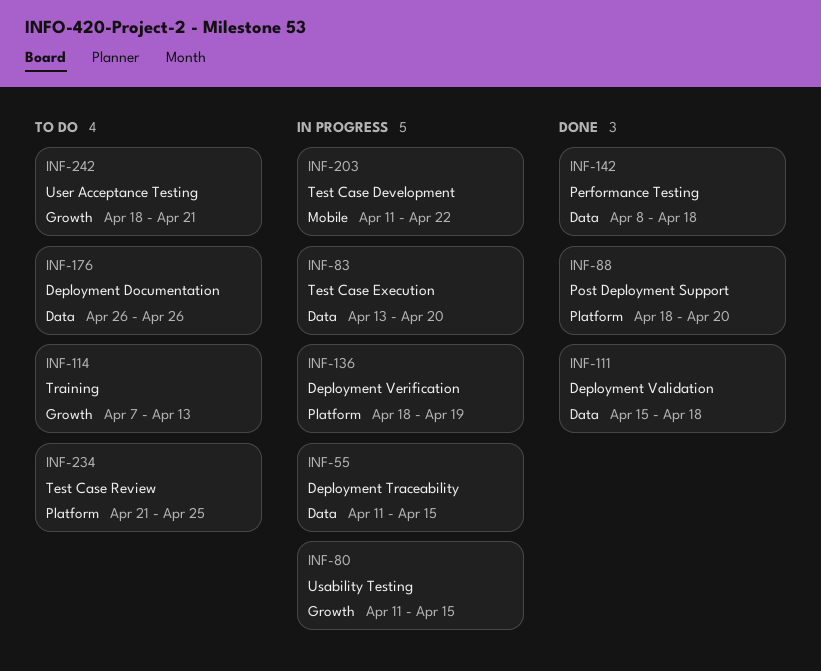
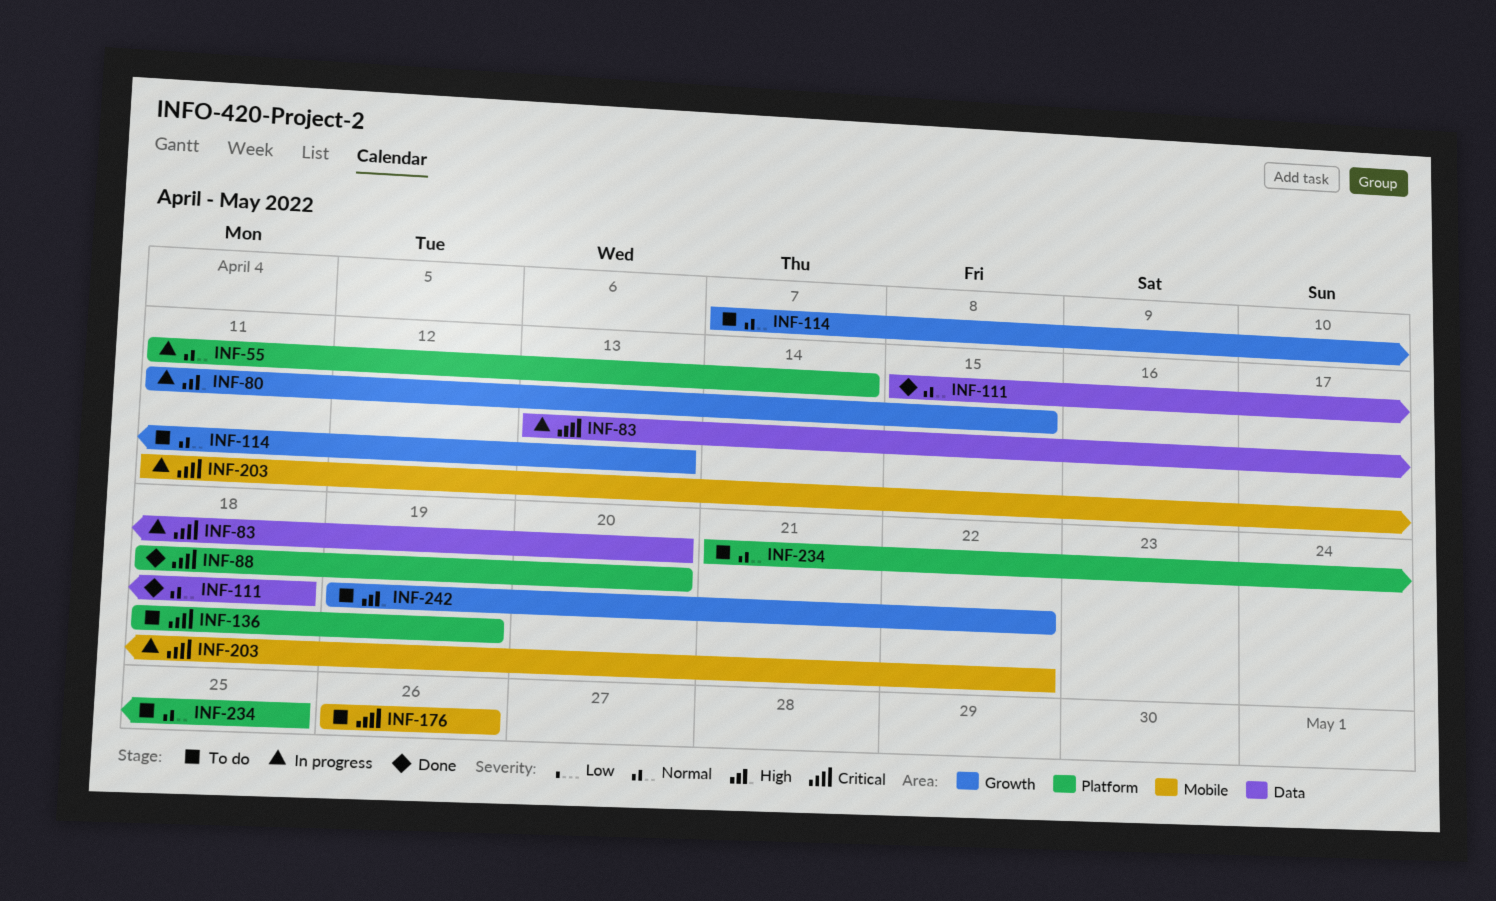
INF-55, label: Data -> Platform
INF-55, due: Apr 15 -> Apr 14
INF-136, status: In progress -> To do
INF-142: present -> none
INF-176, label: Data -> Mobile
INF-242, start: Apr 18 -> Apr 19
INF-242, due: Apr 21 -> Apr 22

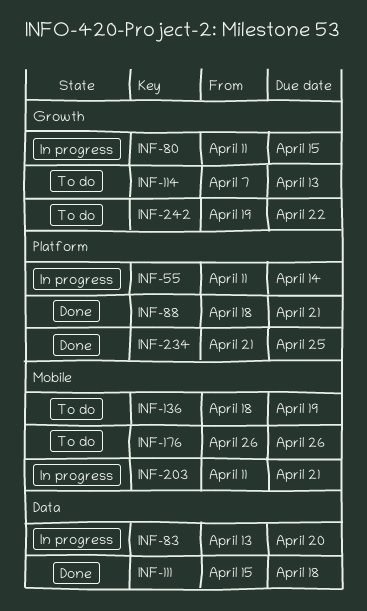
INF-88, due: Apr 20 -> Apr 21
INF-136, label: Platform -> Mobile
INF-203, due: Apr 22 -> Apr 21
INF-234, status: To do -> Done

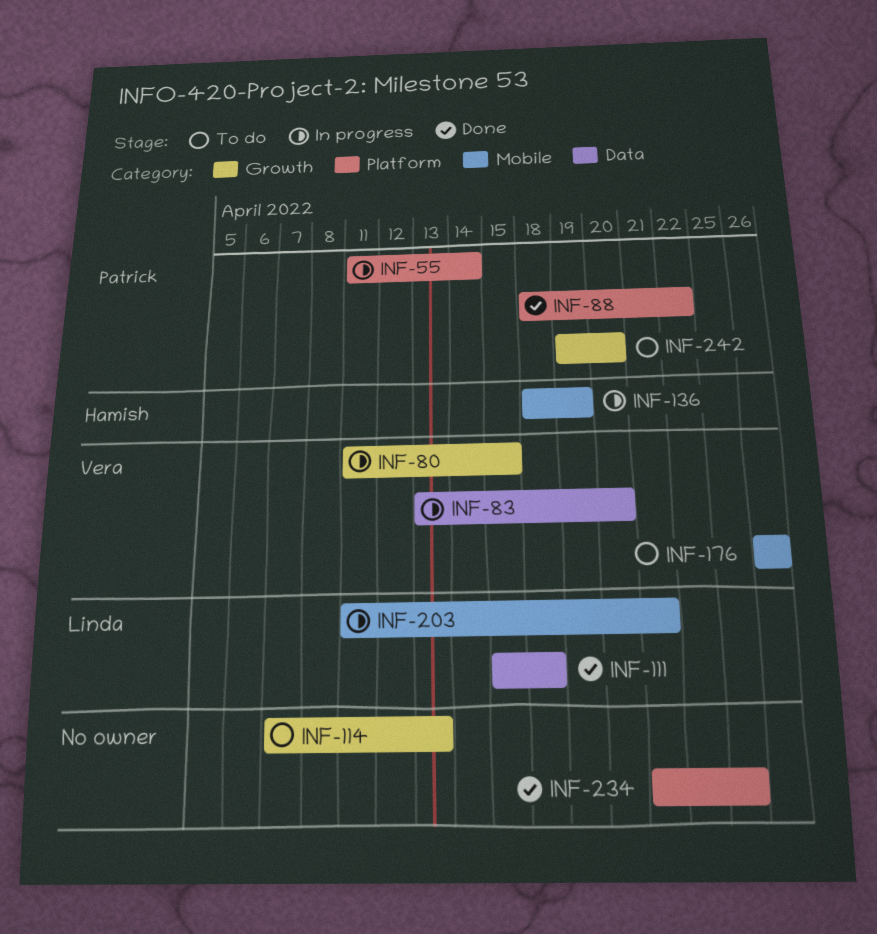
INF-88, due: Apr 21 -> Apr 22
INF-136, status: To do -> In progress
INF-242, due: Apr 22 -> Apr 20

